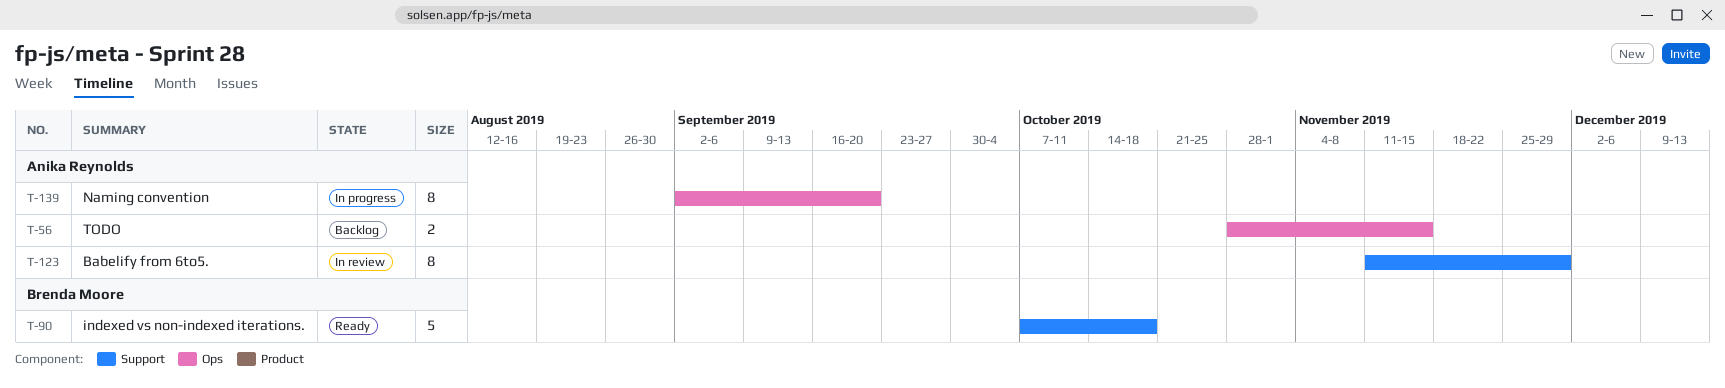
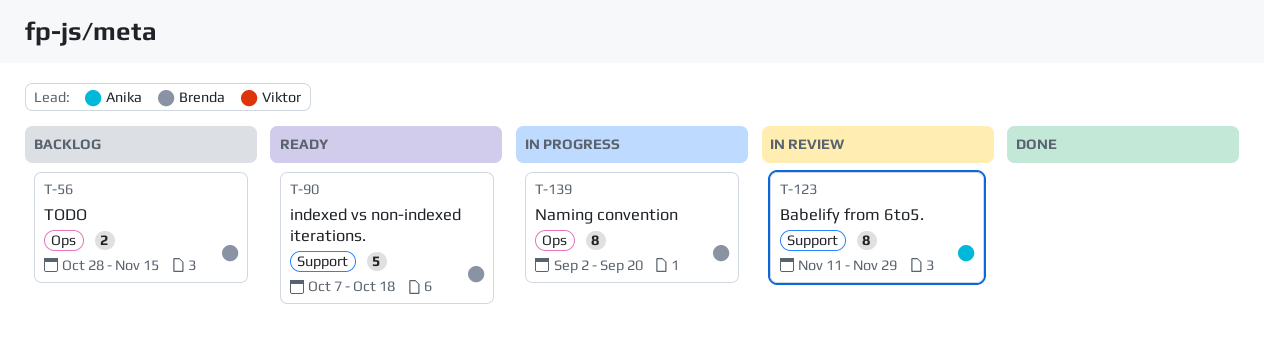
T-56, owner: Anika Reynolds -> Brenda Moore
T-139, owner: Anika Reynolds -> Brenda Moore

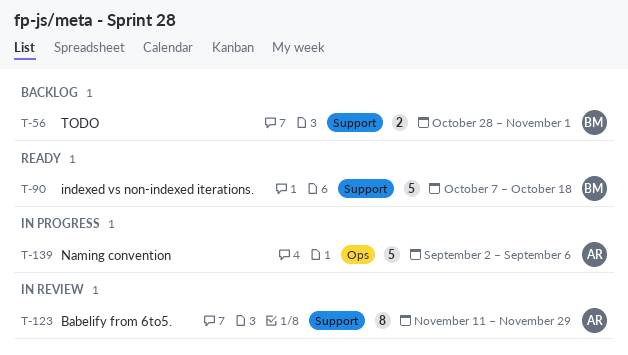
T-56, label: Ops -> Support
T-56, due: Nov 15 -> Nov 1
T-139, owner: Brenda -> Anika
T-139, estimate: 8 -> 5
T-139, due: Sep 20 -> Sep 6

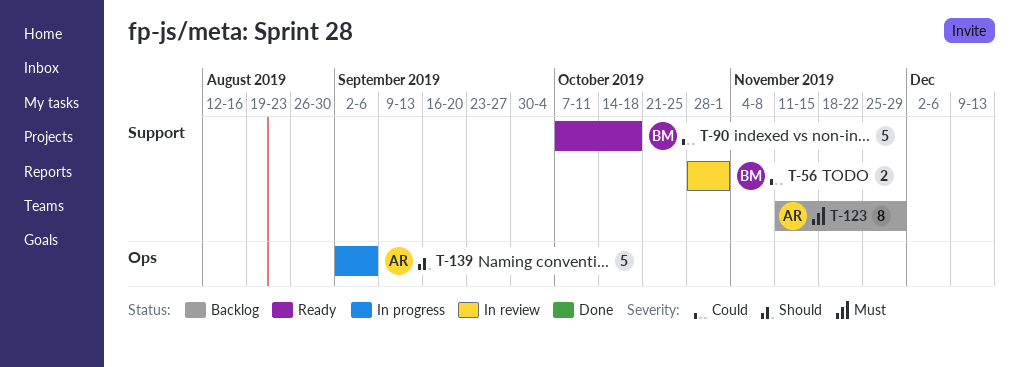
T-56, status: Backlog -> In review
T-123, status: In review -> Backlog

